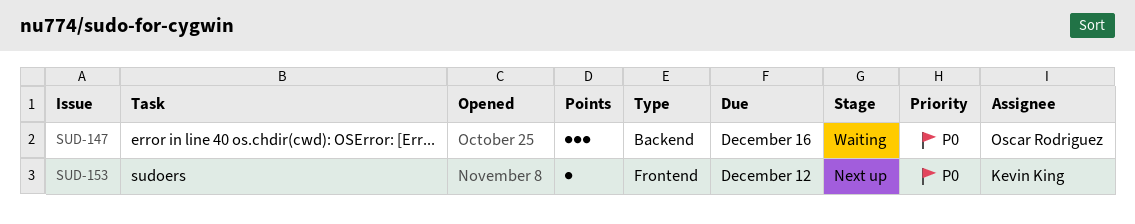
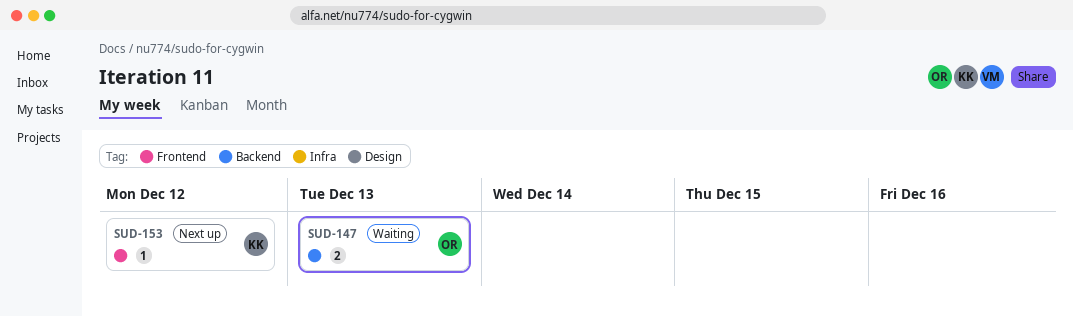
SUD-147, estimate: 3 -> 2
SUD-147, due: Dec 16 -> Dec 13

